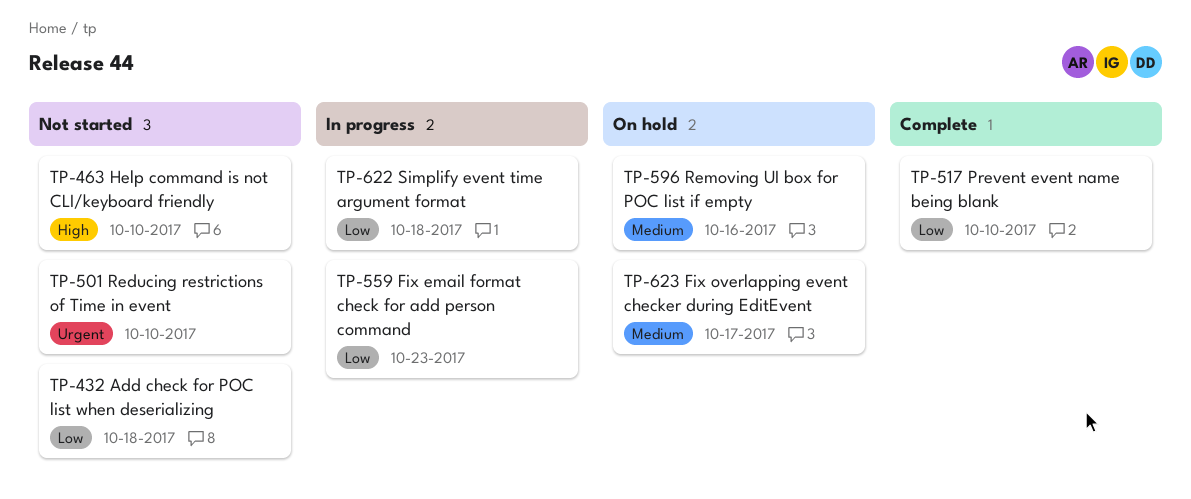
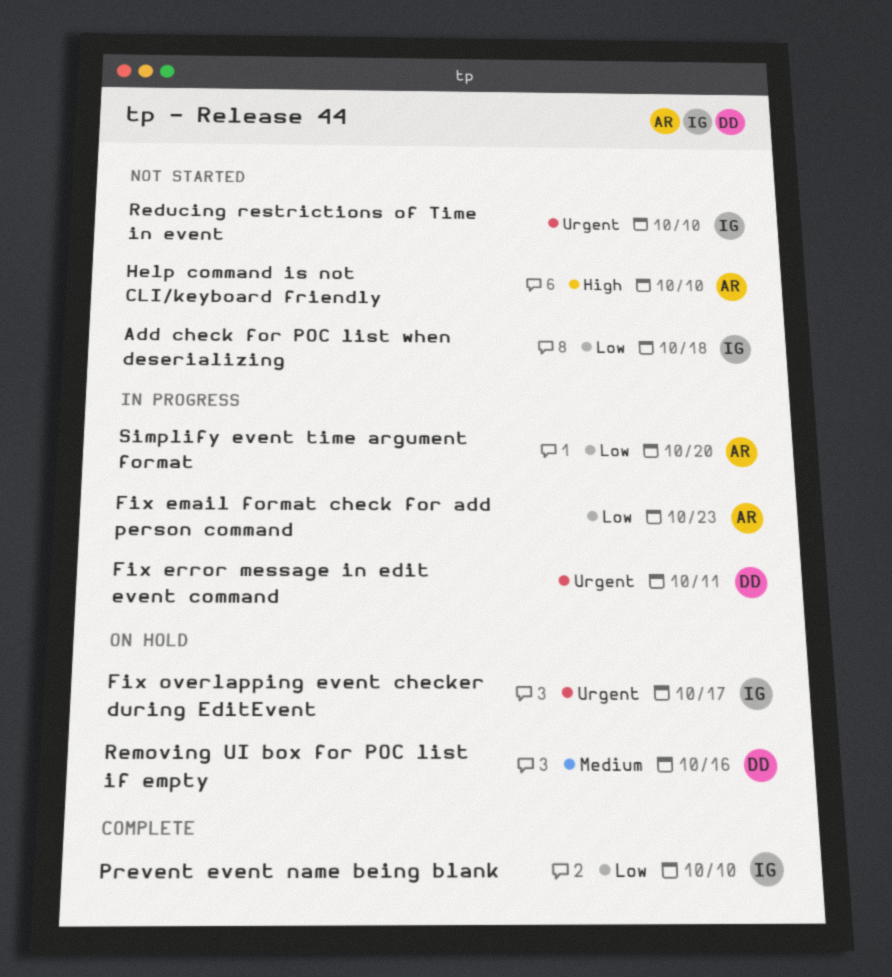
Fix error message in edit event command: none -> present
Fix overlapping event checker during EditEvent, priority: Medium -> Urgent
Simplify event time argument format, due: Oct 18 -> Oct 20

